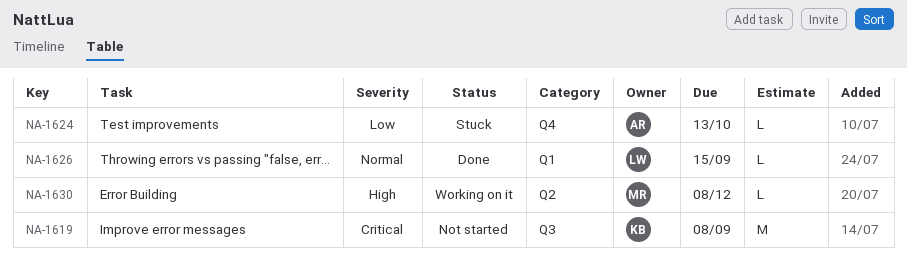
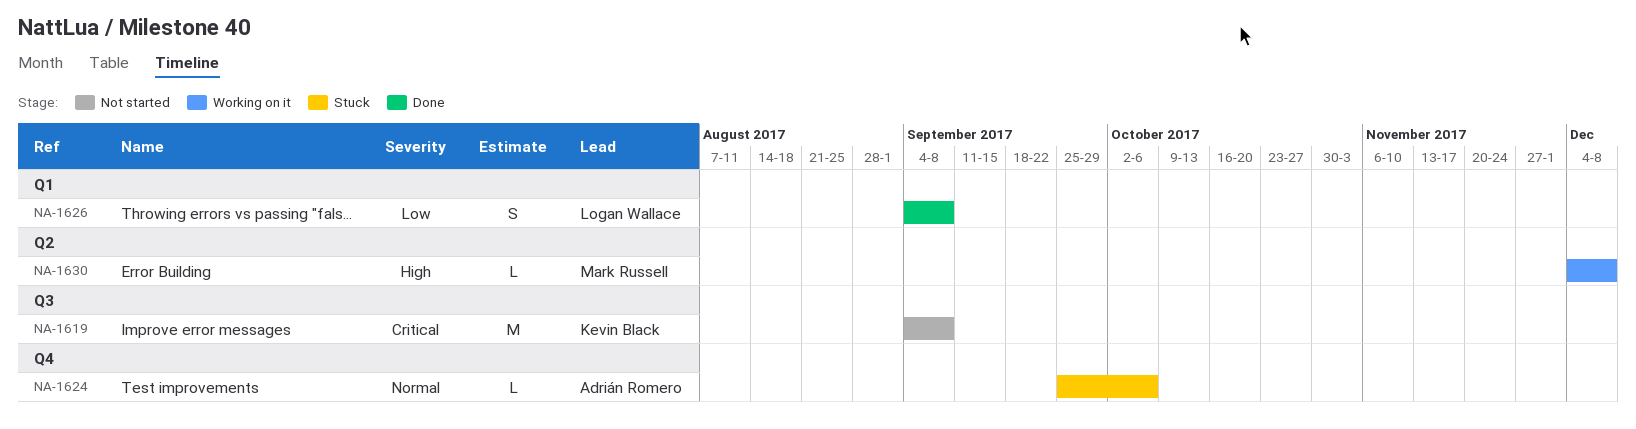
NA-1624, priority: Low -> Normal
NA-1624, due: Oct 13 -> Oct 6
NA-1626, priority: Normal -> Low
NA-1626, estimate: L -> S
NA-1626, due: Sep 15 -> Sep 8

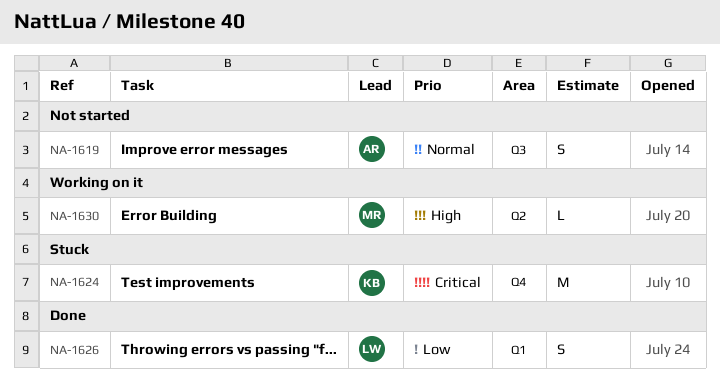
NA-1619, owner: Kevin Black -> Adrián Romero
NA-1619, priority: Critical -> Normal
NA-1619, estimate: M -> S
NA-1624, owner: Adrián Romero -> Kevin Black
NA-1624, priority: Normal -> Critical
NA-1624, estimate: L -> M

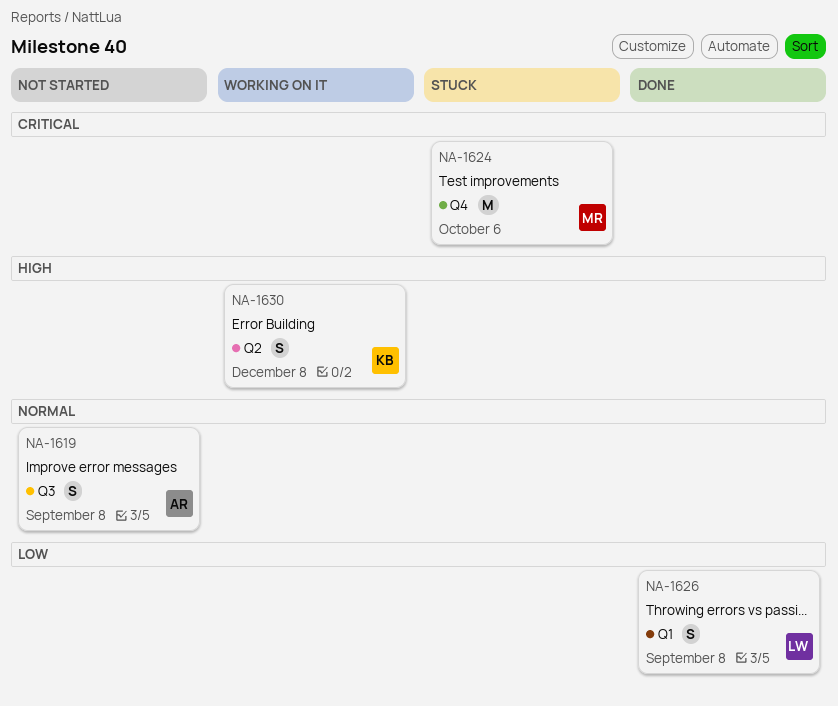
NA-1624, owner: KB -> MR
NA-1630, owner: MR -> KB
NA-1630, estimate: L -> S

